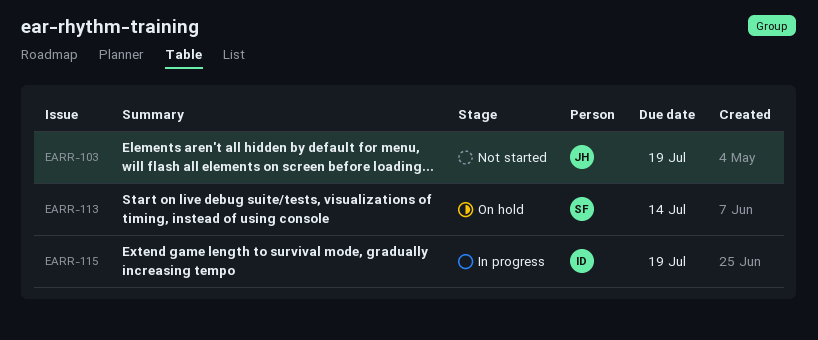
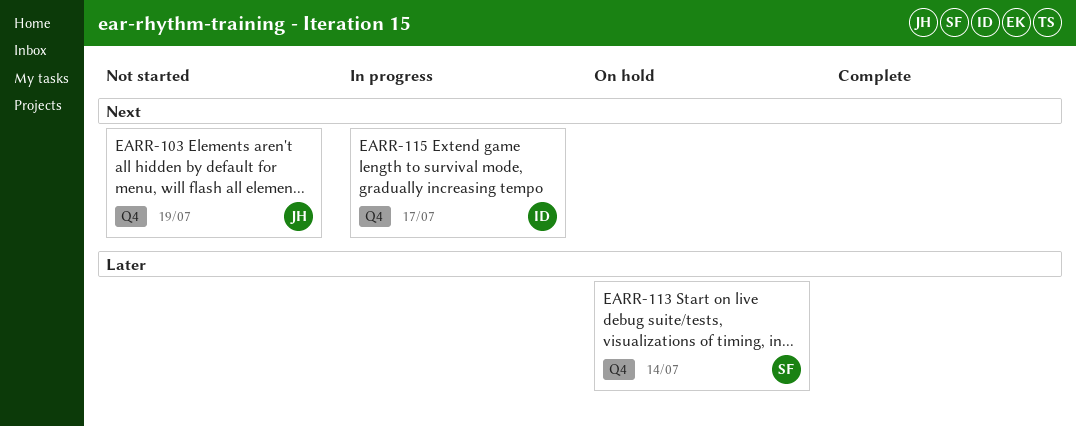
EARR-115, due: Jul 19 -> Jul 17

